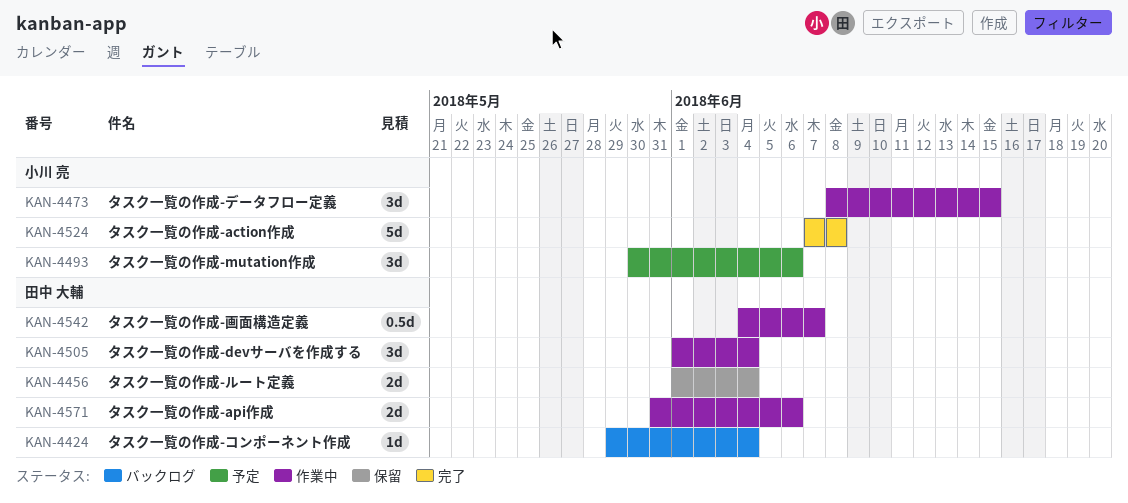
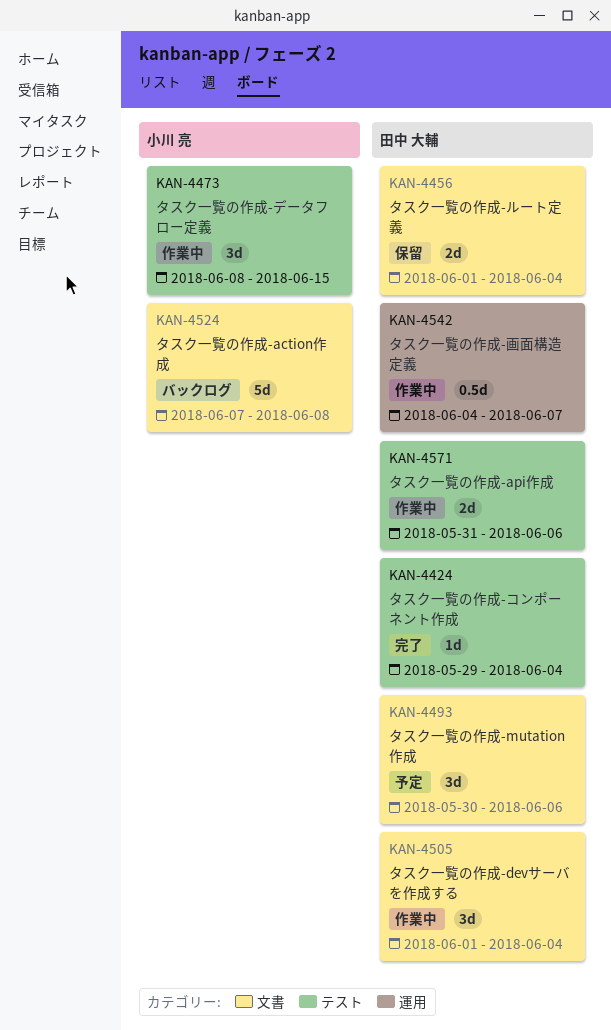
KAN-4424, status: バックログ -> 完了
KAN-4493, owner: 小川 亮 -> 田中 大輔
KAN-4524, status: 完了 -> バックログ

